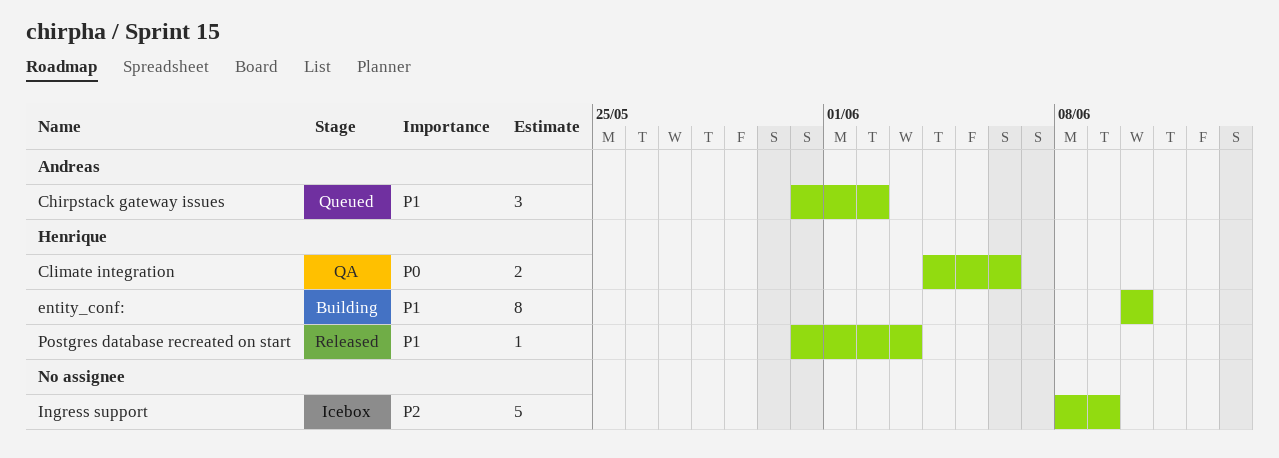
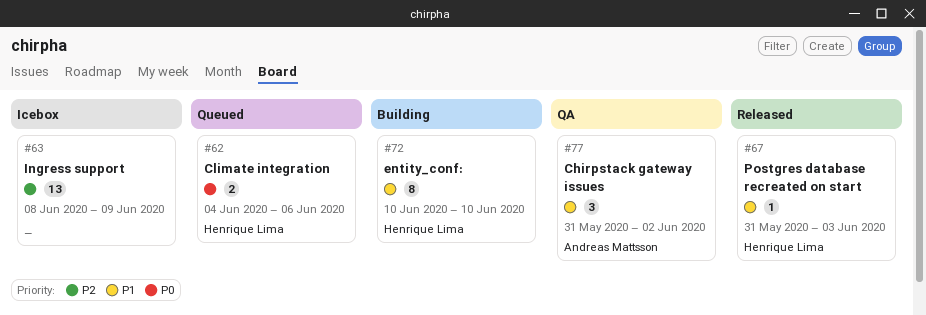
Chirpstack gateway issues, status: Queued -> QA
Climate integration, status: QA -> Queued
Ingress support, estimate: 5 -> 13

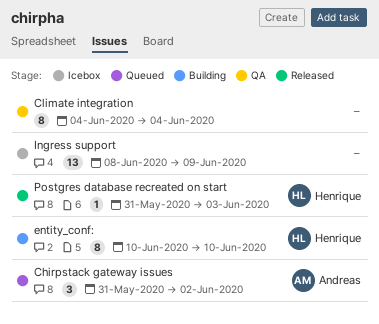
Chirpstack gateway issues, status: QA -> Queued
Climate integration, status: Queued -> QA
Climate integration, owner: Henrique Lima -> none
Climate integration, estimate: 2 -> 8
Climate integration, due: Jun 6 -> Jun 4

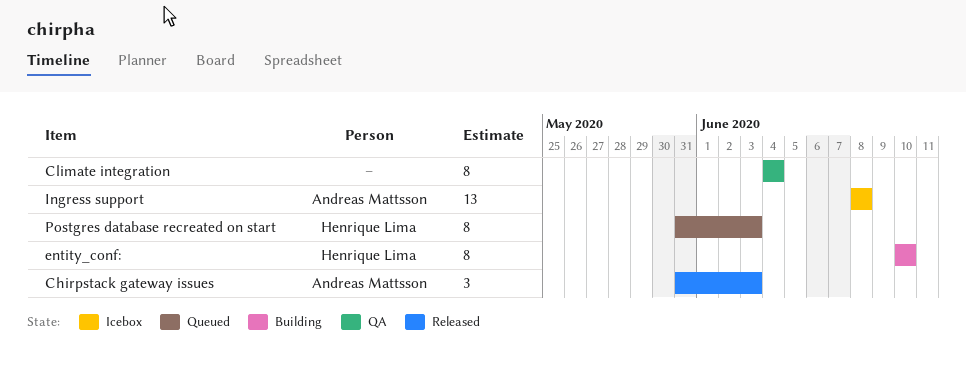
Chirpstack gateway issues, status: Queued -> Released
Chirpstack gateway issues, due: Jun 2 -> Jun 3
Ingress support, owner: none -> Andreas Mattsson
Ingress support, due: Jun 9 -> Jun 8
Postgres database recreated on start, status: Released -> Queued
Postgres database recreated on start, estimate: 1 -> 8

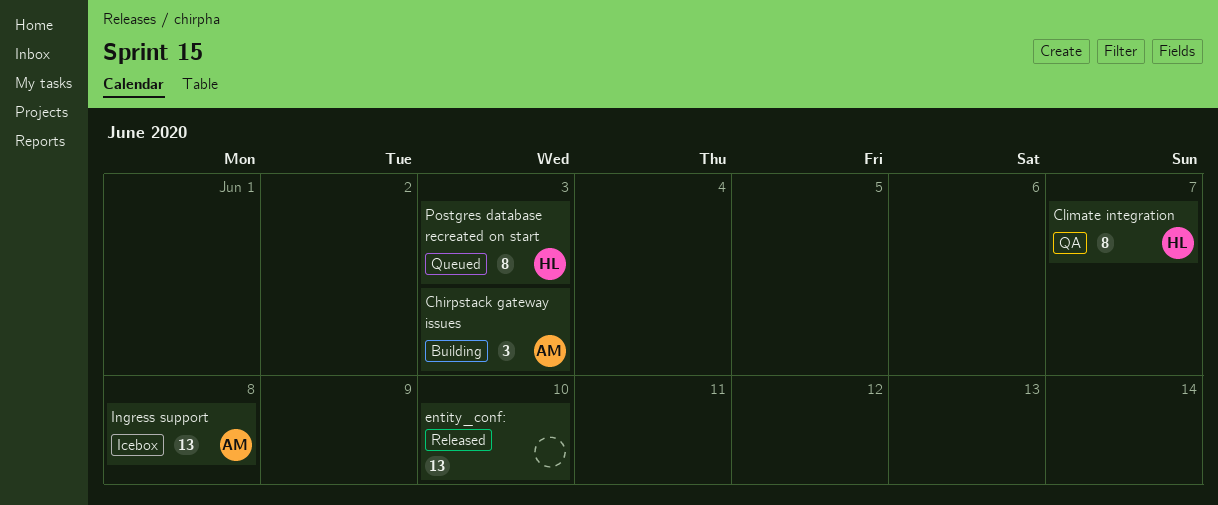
Chirpstack gateway issues, status: Released -> Building
Climate integration, owner: none -> Henrique Lima
Climate integration, due: Jun 4 -> Jun 7
entity_conf:, status: Building -> Released
entity_conf:, owner: Henrique Lima -> none
entity_conf:, estimate: 8 -> 13

